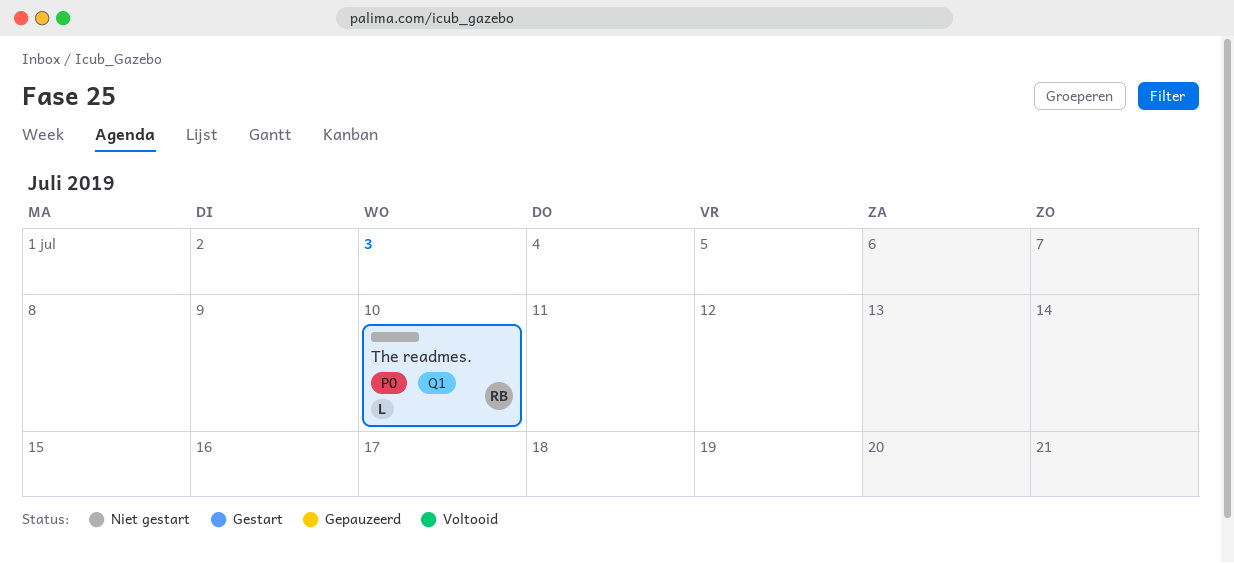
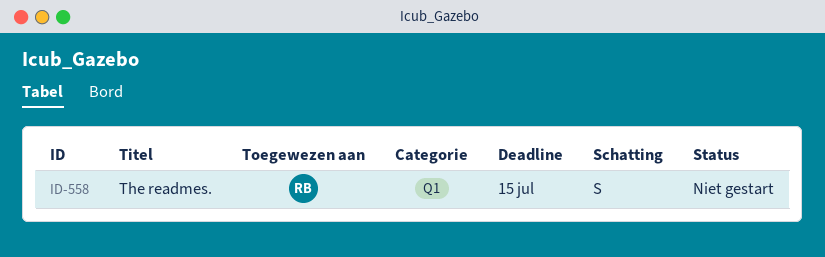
The readmes., estimate: L -> S
The readmes., due: Jul 10 -> Jul 15

